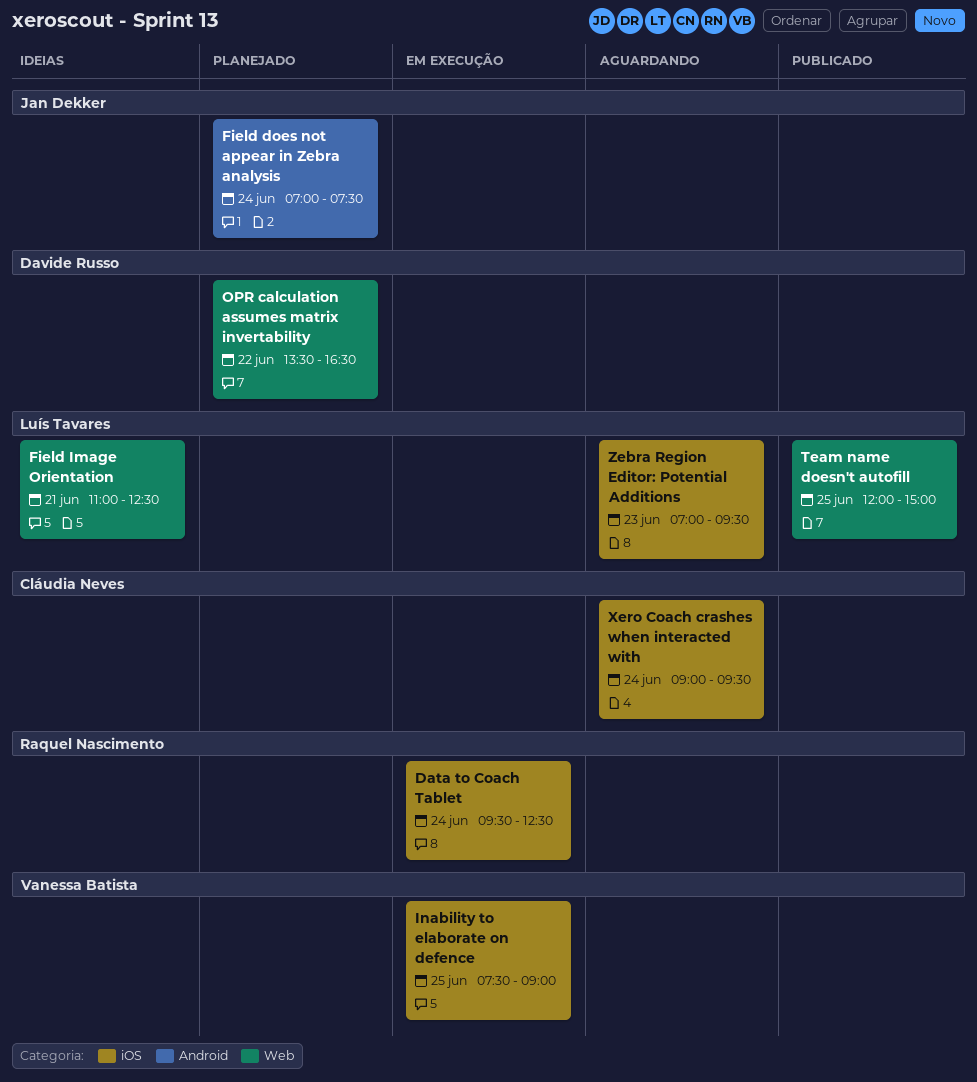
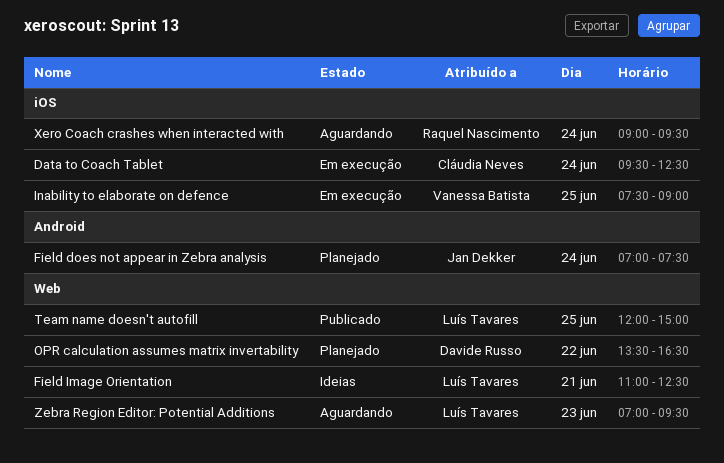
Data to Coach Tablet, owner: Raquel Nascimento -> Cláudia Neves
Xero Coach crashes when interacted with, owner: Cláudia Neves -> Raquel Nascimento
Zebra Region Editor: Potential Additions, label: iOS -> Web

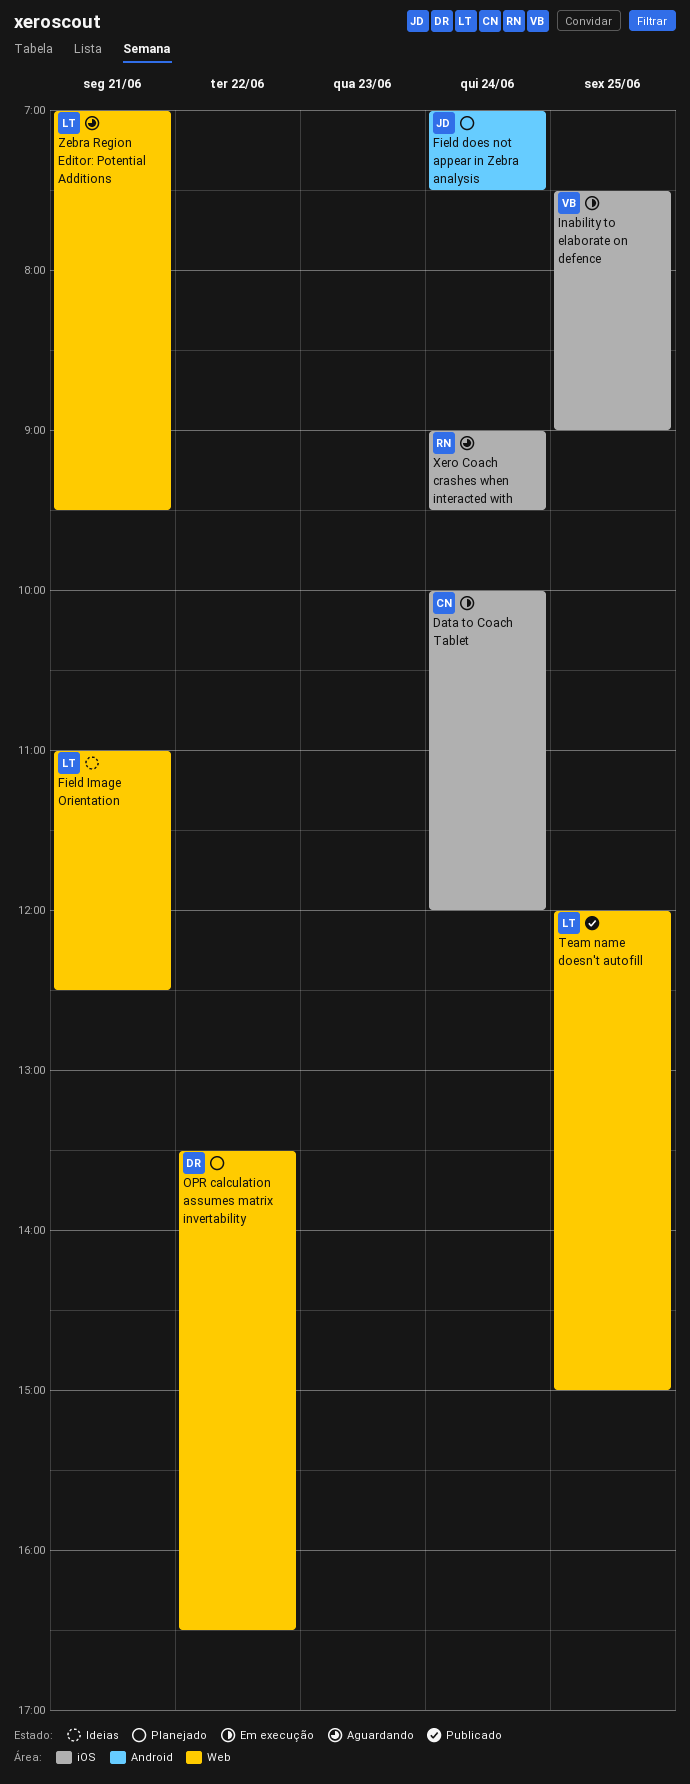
Data to Coach Tablet, begins: 09:30 -> 10:00
Data to Coach Tablet, ends: 12:30 -> 12:00
Zebra Region Editor: Potential Additions, day: Jun 23 -> Jun 21

